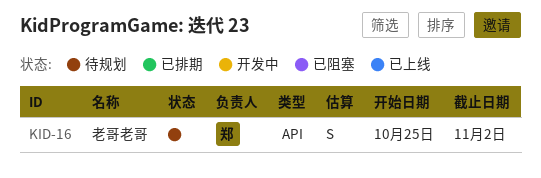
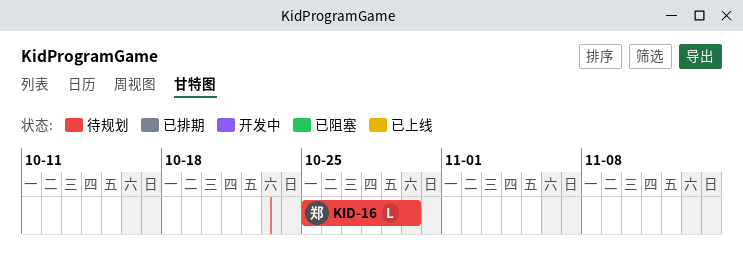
KID-16, estimate: S -> L
KID-16, due: Nov 2 -> Oct 30

